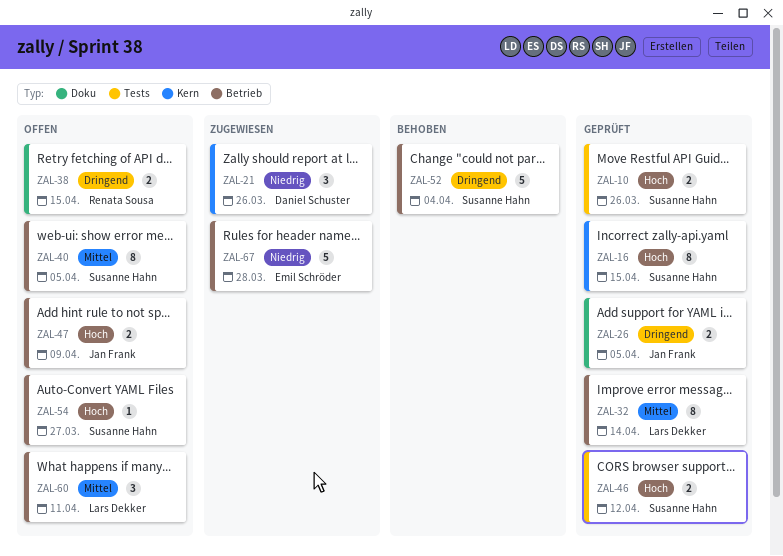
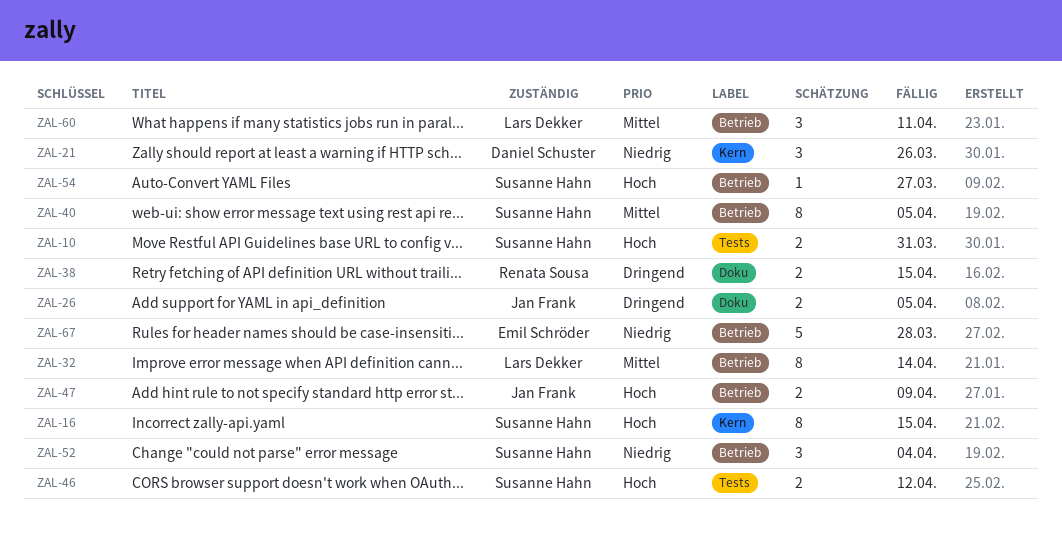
ZAL-10, due: Mar 26 -> Mar 31
ZAL-52, priority: Dringend -> Niedrig
ZAL-52, estimate: 5 -> 3

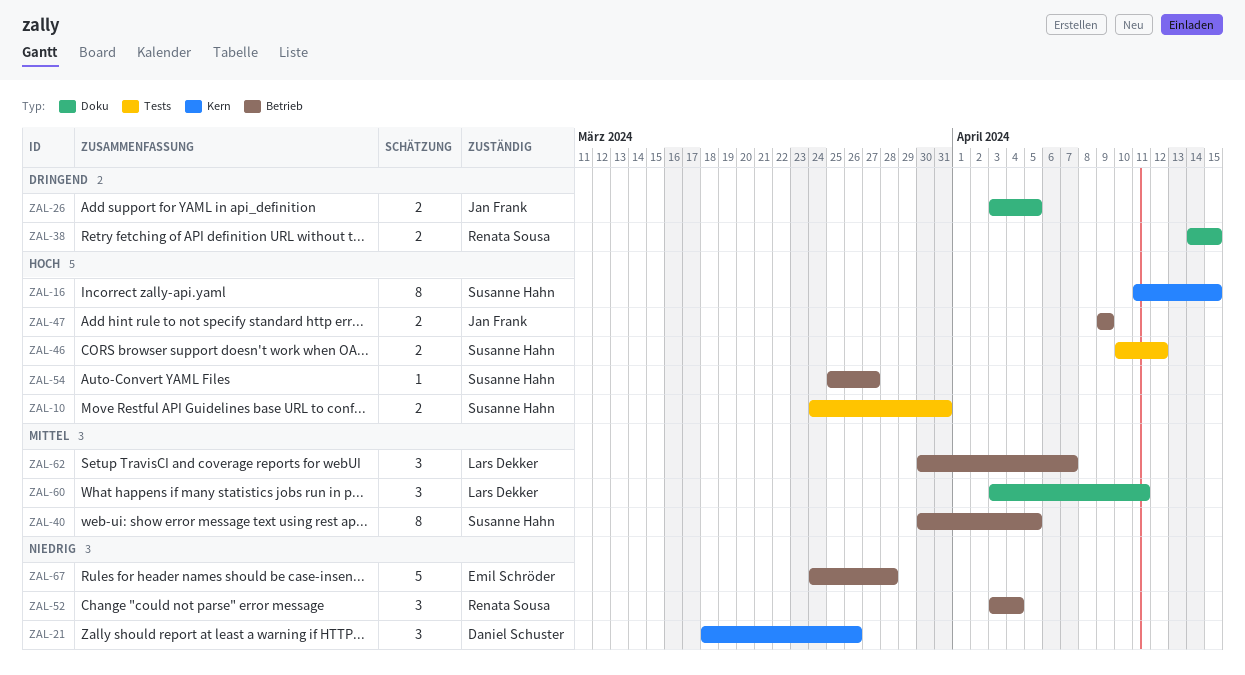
ZAL-32: present -> none
ZAL-52, owner: Susanne Hahn -> Renata Sousa
ZAL-60, label: Betrieb -> Doku
ZAL-62: none -> present

